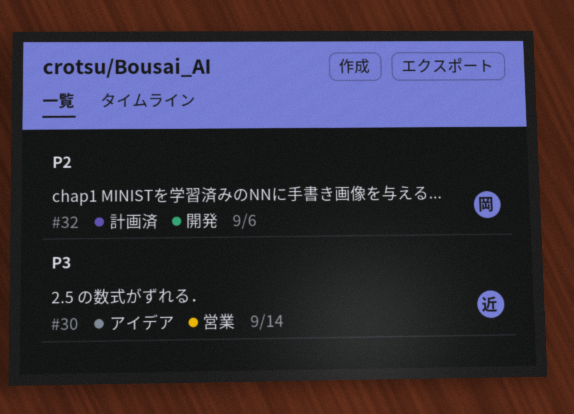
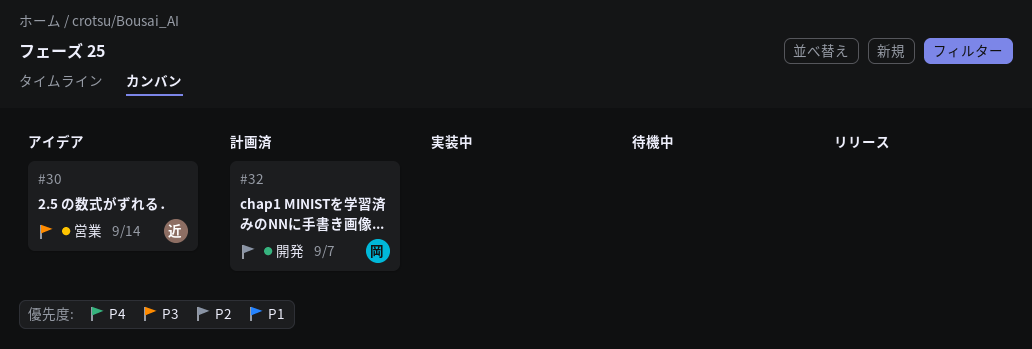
#32, due: Sep 6 -> Sep 7

